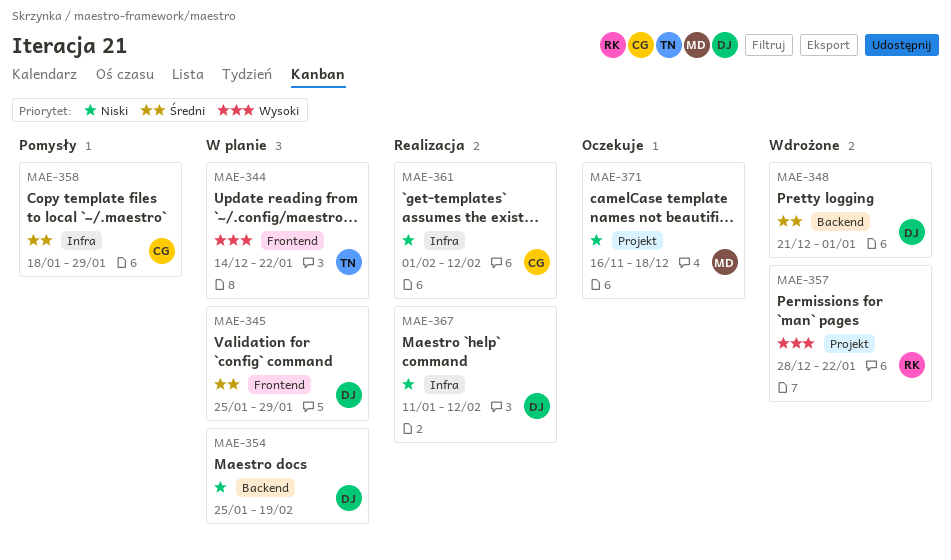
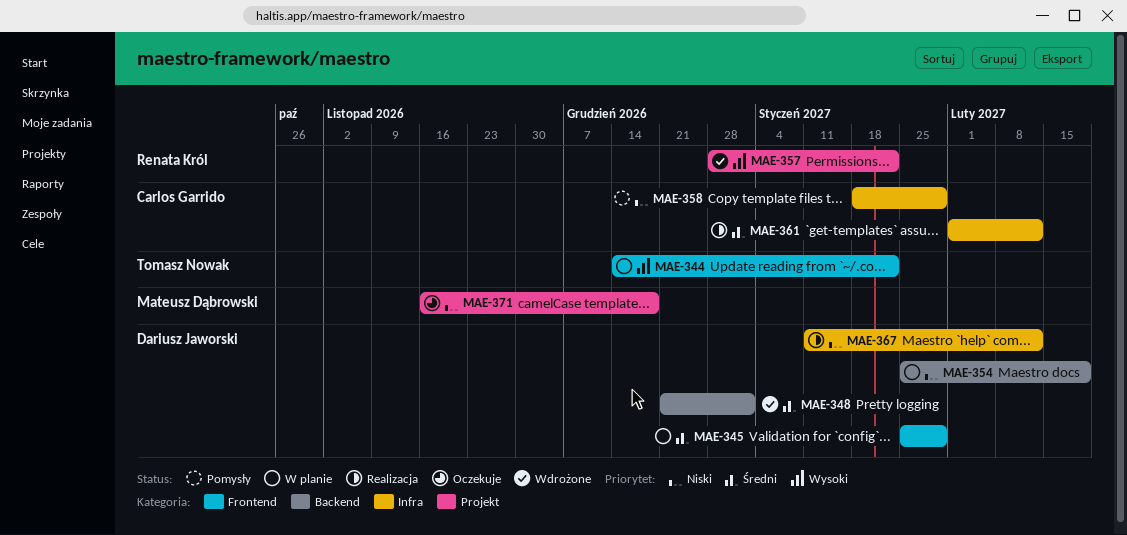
MAE-358, priority: Średni -> Niski
MAE-361, priority: Niski -> Średni

